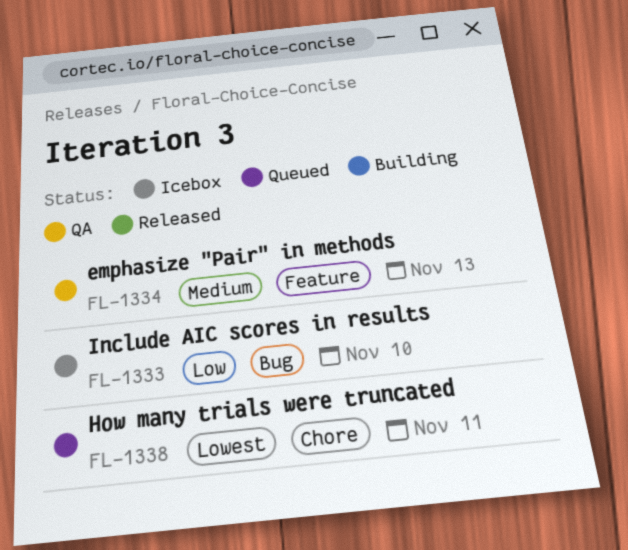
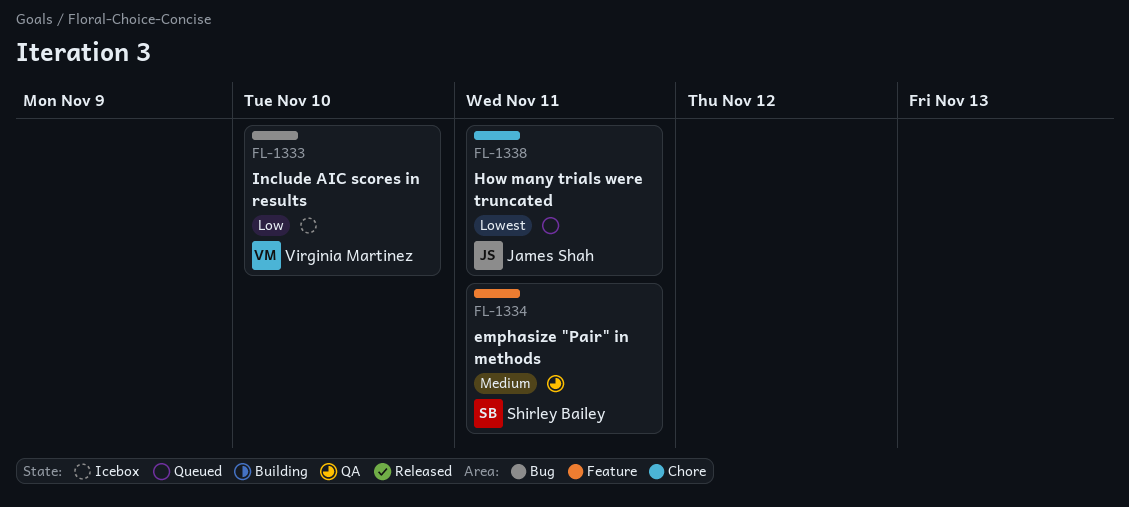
FL-1334, due: Nov 13 -> Nov 11

